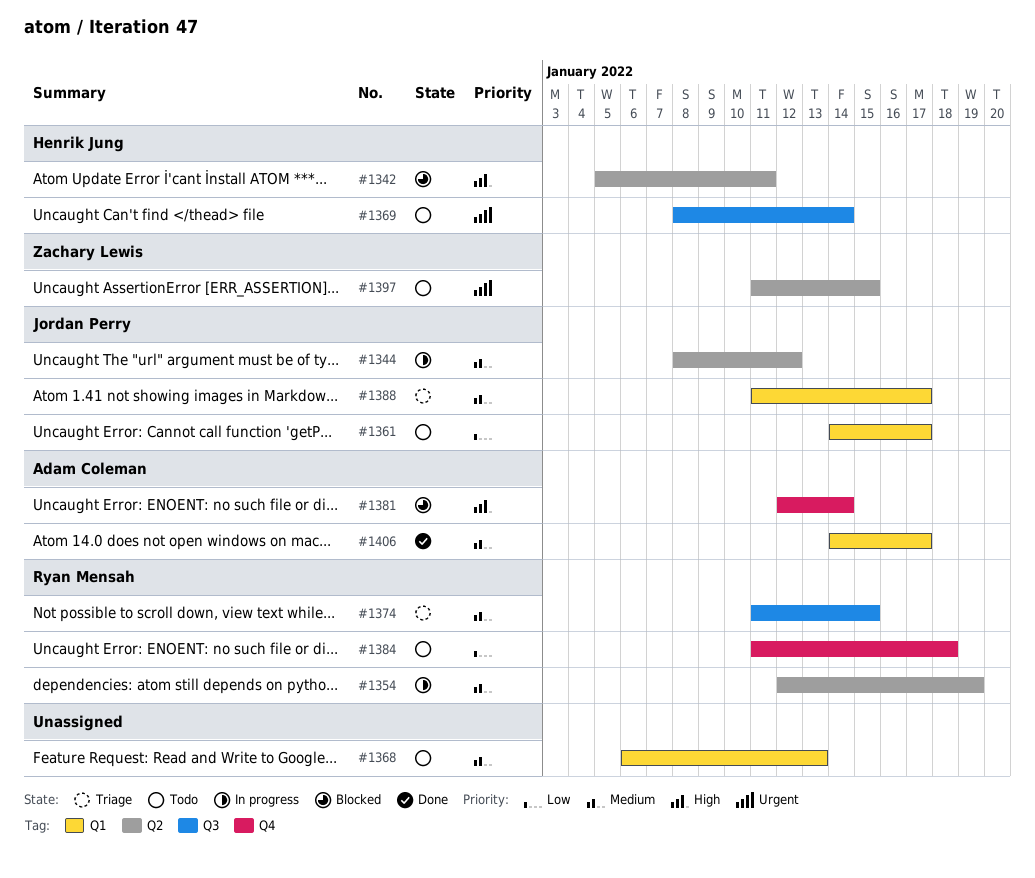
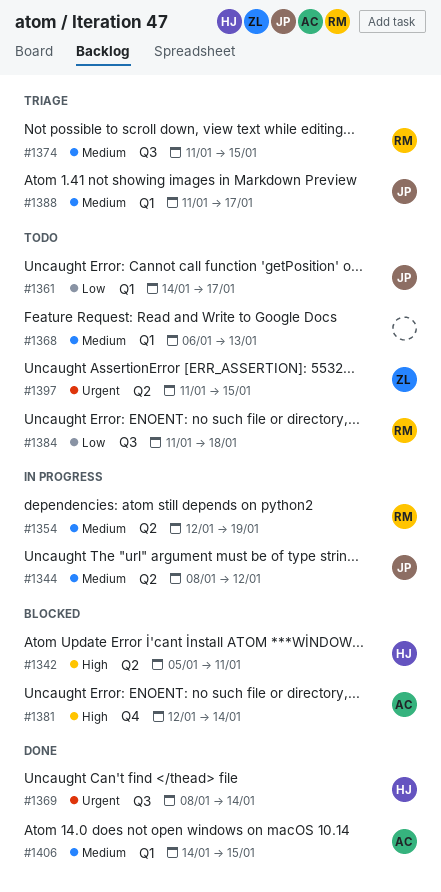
#1369, status: Todo -> Done
#1384, label: Q4 -> Q3
#1406, due: Jan 17 -> Jan 15

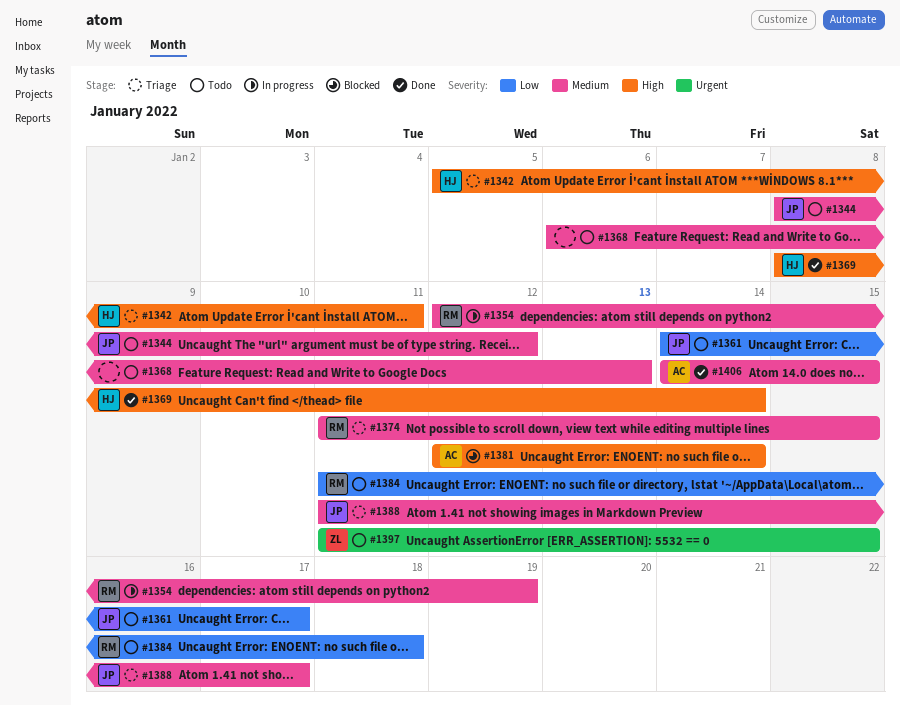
#1342, status: Blocked -> Triage
#1344, status: In progress -> Todo
#1369, priority: Urgent -> High

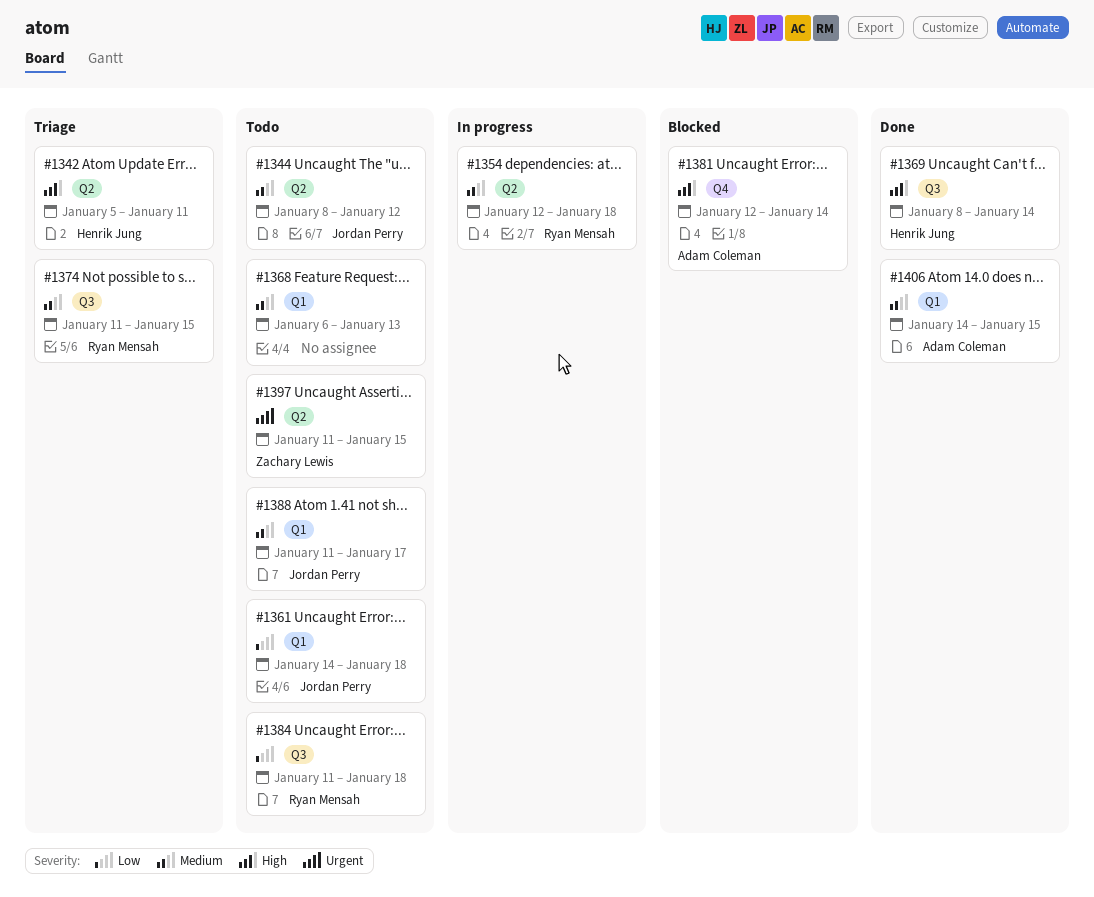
#1354, due: Jan 19 -> Jan 18
#1361, due: Jan 17 -> Jan 18
#1388, status: Triage -> Todo

